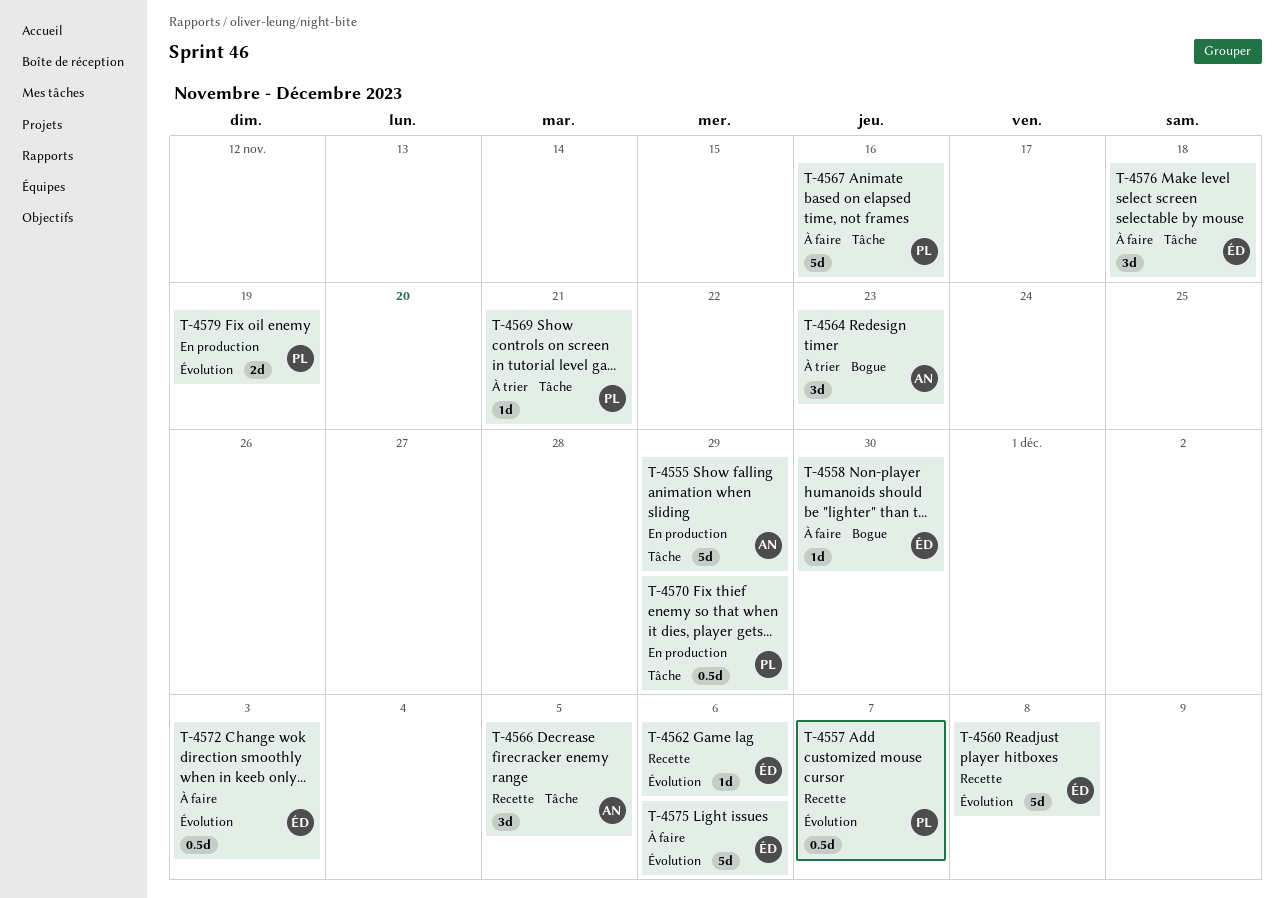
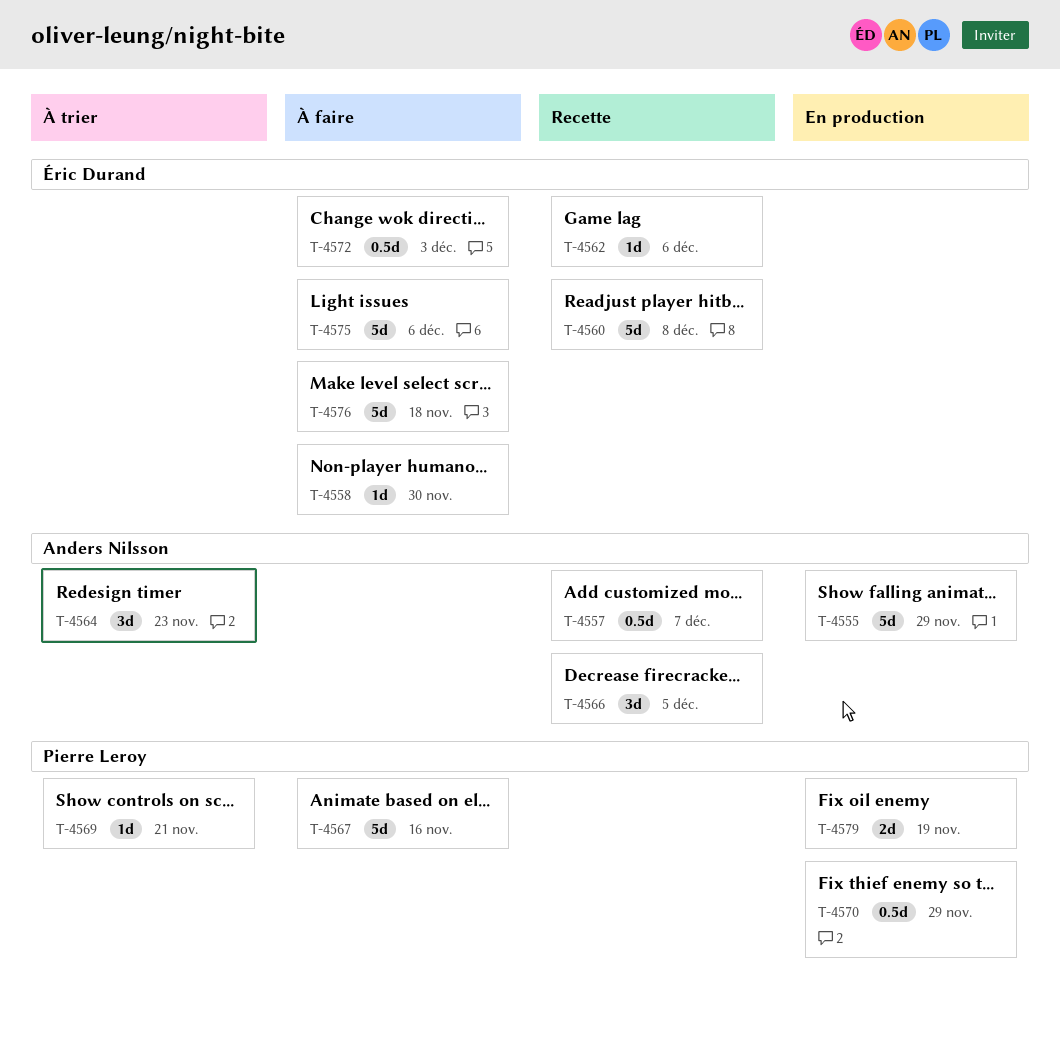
T-4557, owner: Pierre Leroy -> Anders Nilsson
T-4576, estimate: 3d -> 5d

